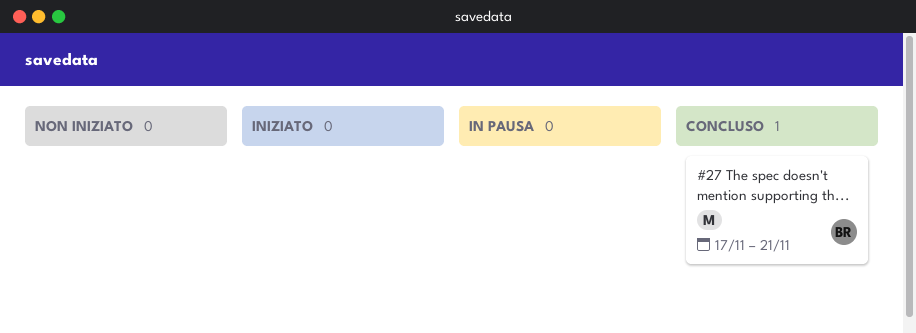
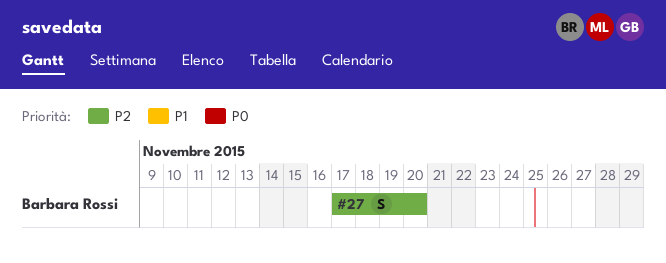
#27, estimate: M -> S
#27, due: Nov 21 -> Nov 20

